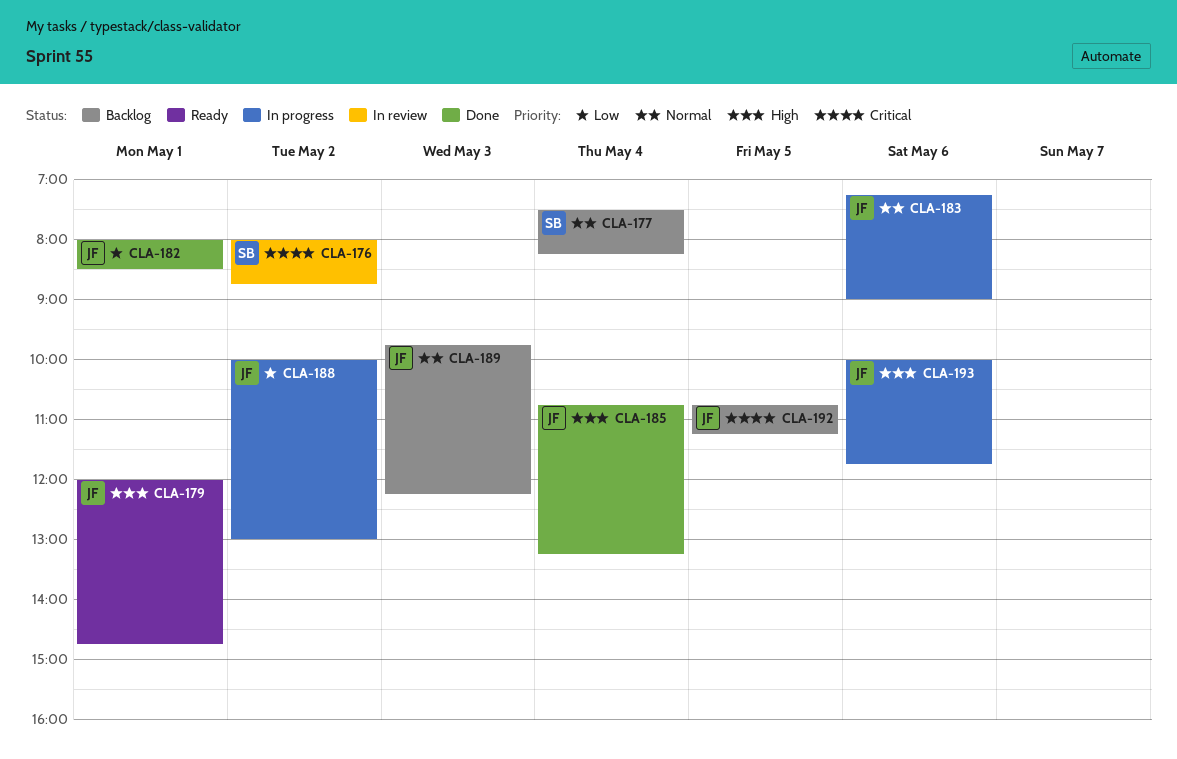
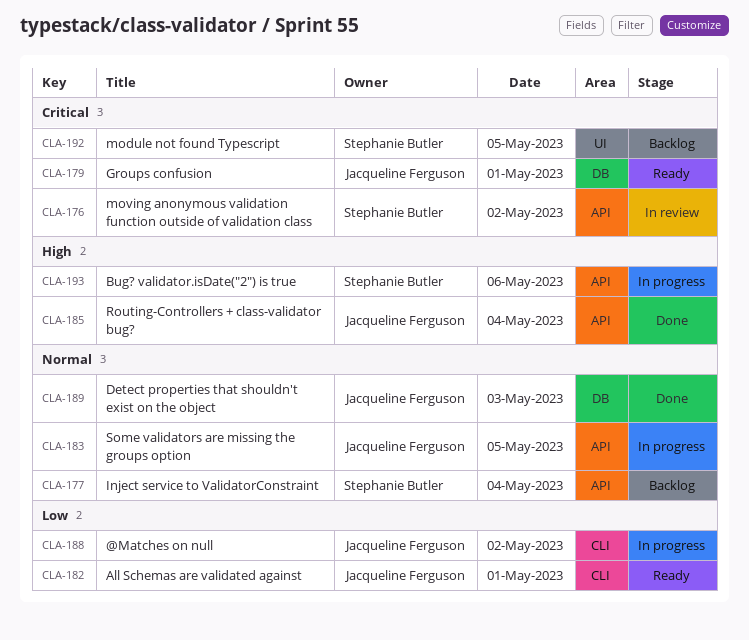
CLA-179, priority: High -> Critical
CLA-182, status: Done -> Ready
CLA-183, day: May 6 -> May 5
CLA-189, status: Backlog -> Done
CLA-192, owner: Jacqueline Ferguson -> Stephanie Butler
CLA-193, owner: Jacqueline Ferguson -> Stephanie Butler

